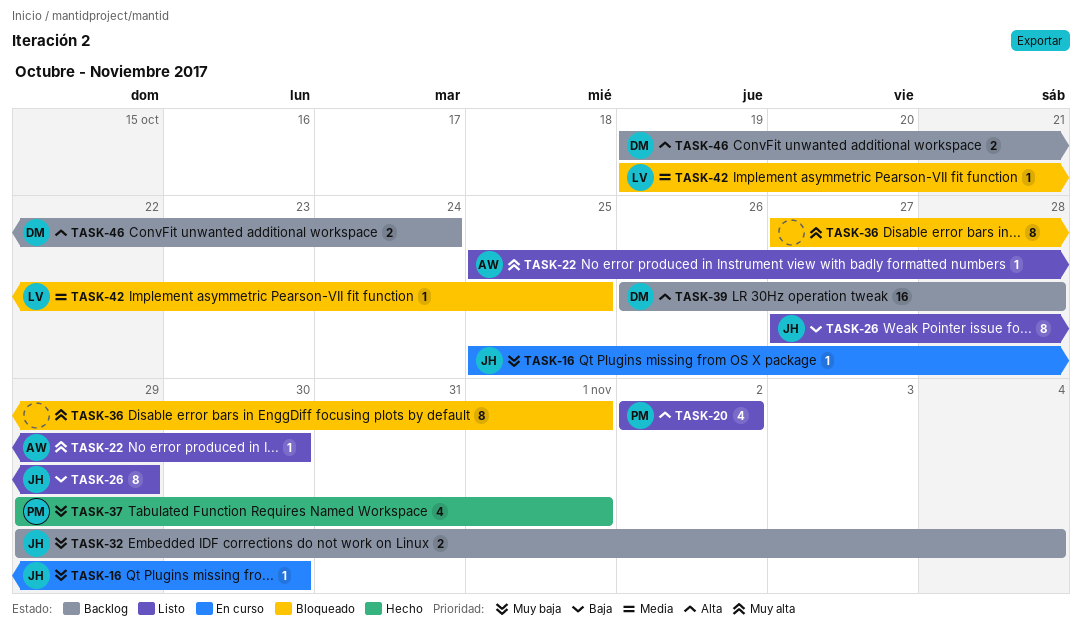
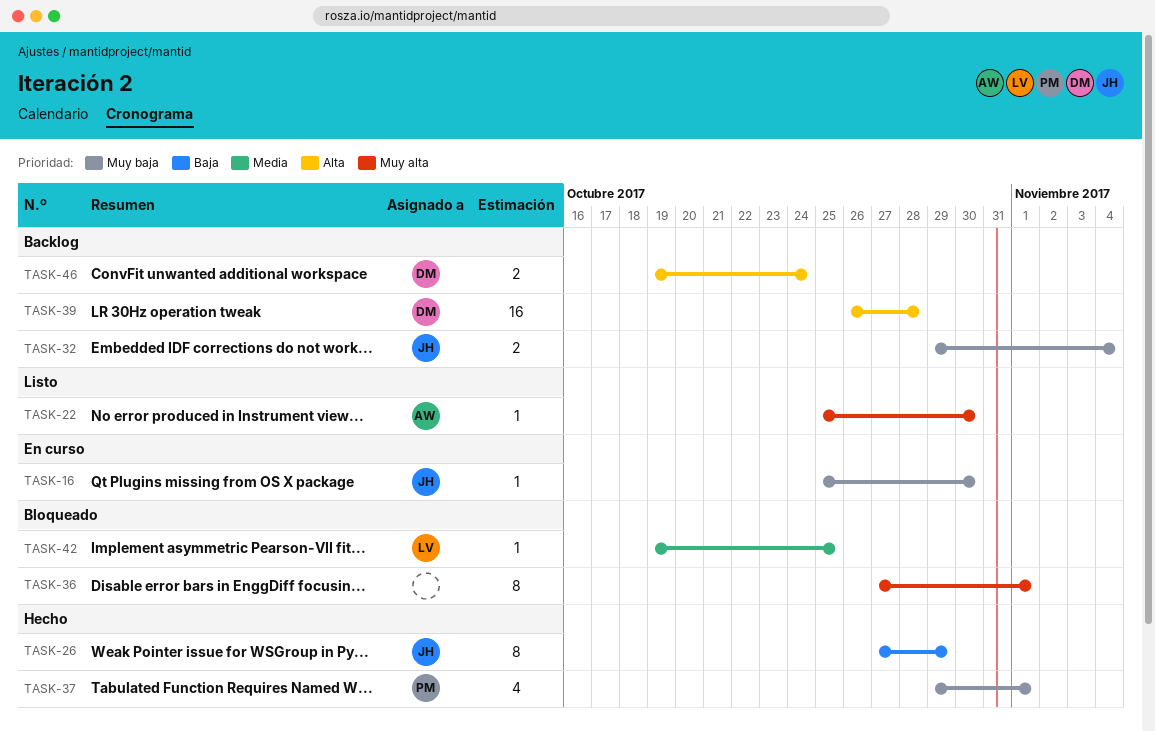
TASK-20: present -> none
TASK-26, status: Listo -> Hecho

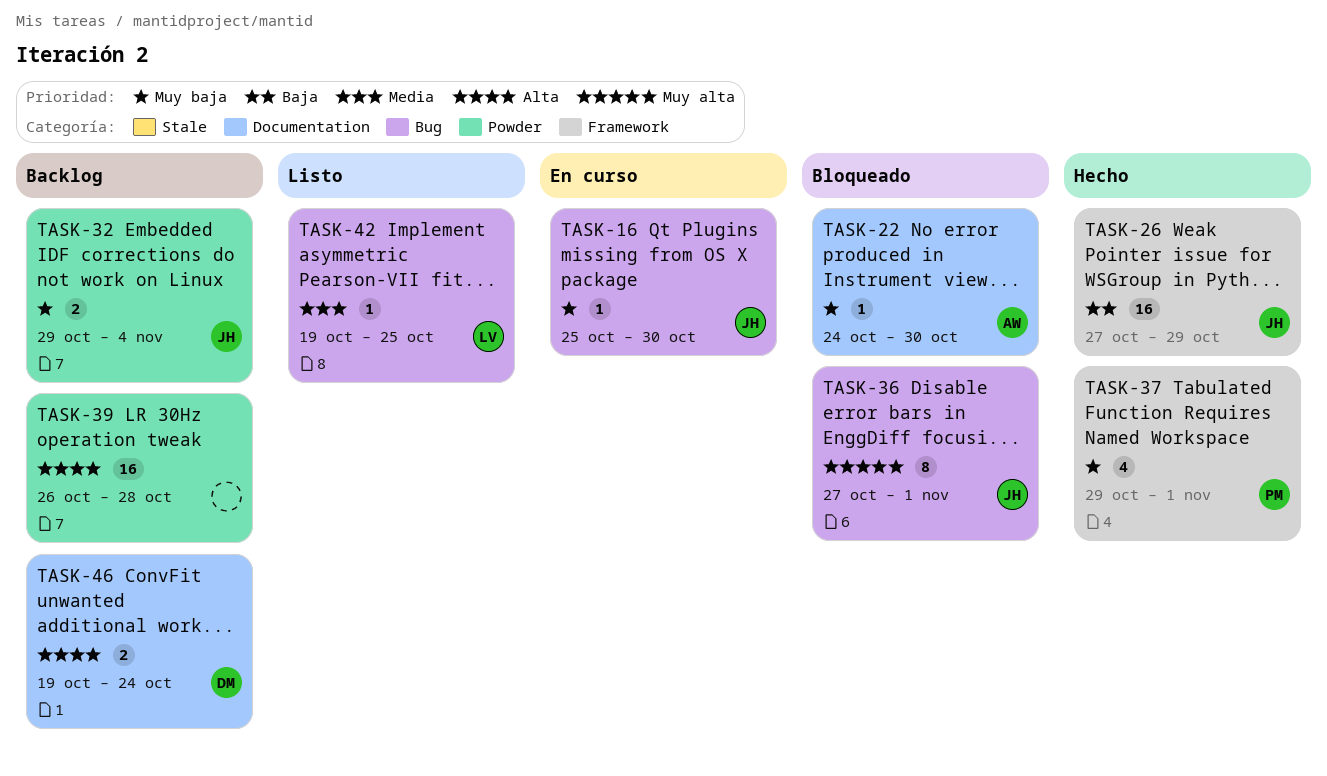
TASK-22, status: Listo -> Bloqueado
TASK-22, priority: Muy alta -> Muy baja
TASK-22, start: Oct 25 -> Oct 24
TASK-26, estimate: 8 -> 16
TASK-36, owner: none -> JH
TASK-39, owner: DM -> none
TASK-42, status: Bloqueado -> Listo

